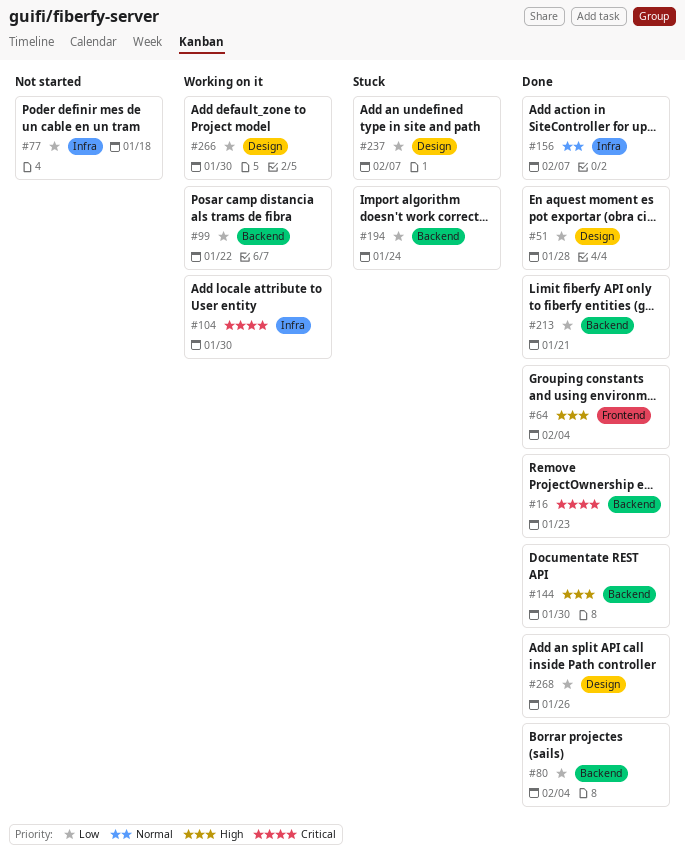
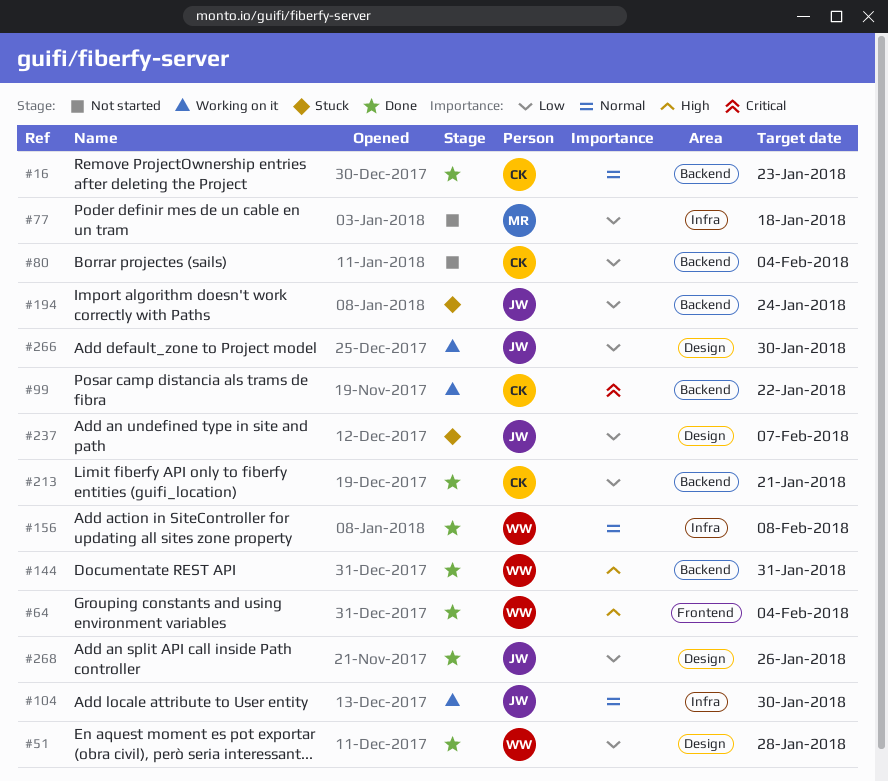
#16, priority: Critical -> Normal
#80, status: Done -> Not started
#99, priority: Low -> Critical
#104, priority: Critical -> Normal
#144, due: Jan 30 -> Jan 31
#156, due: Feb 7 -> Feb 8

